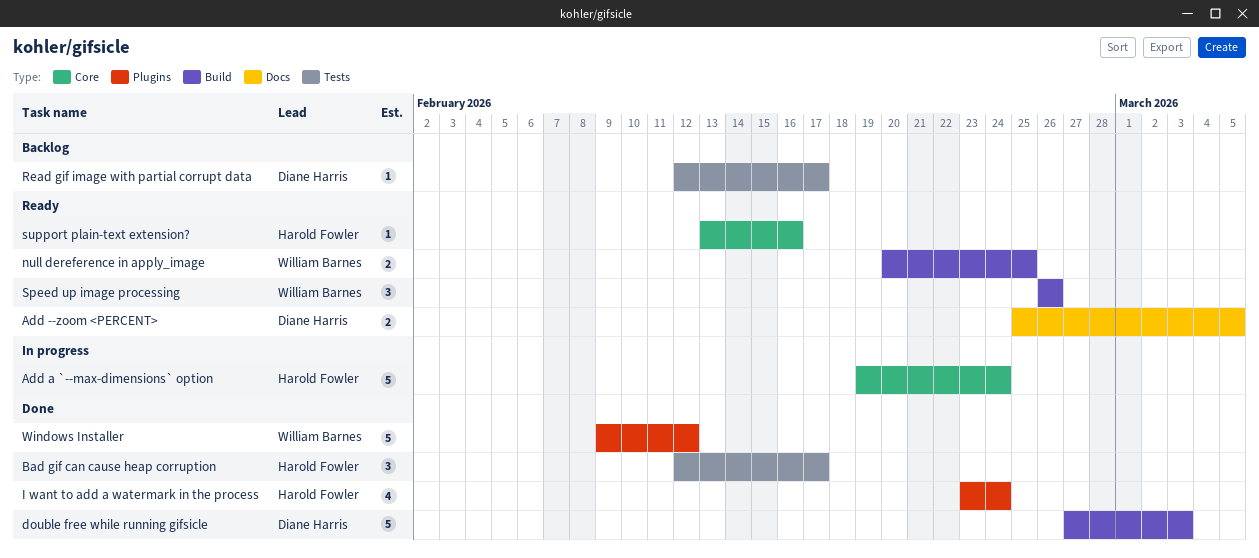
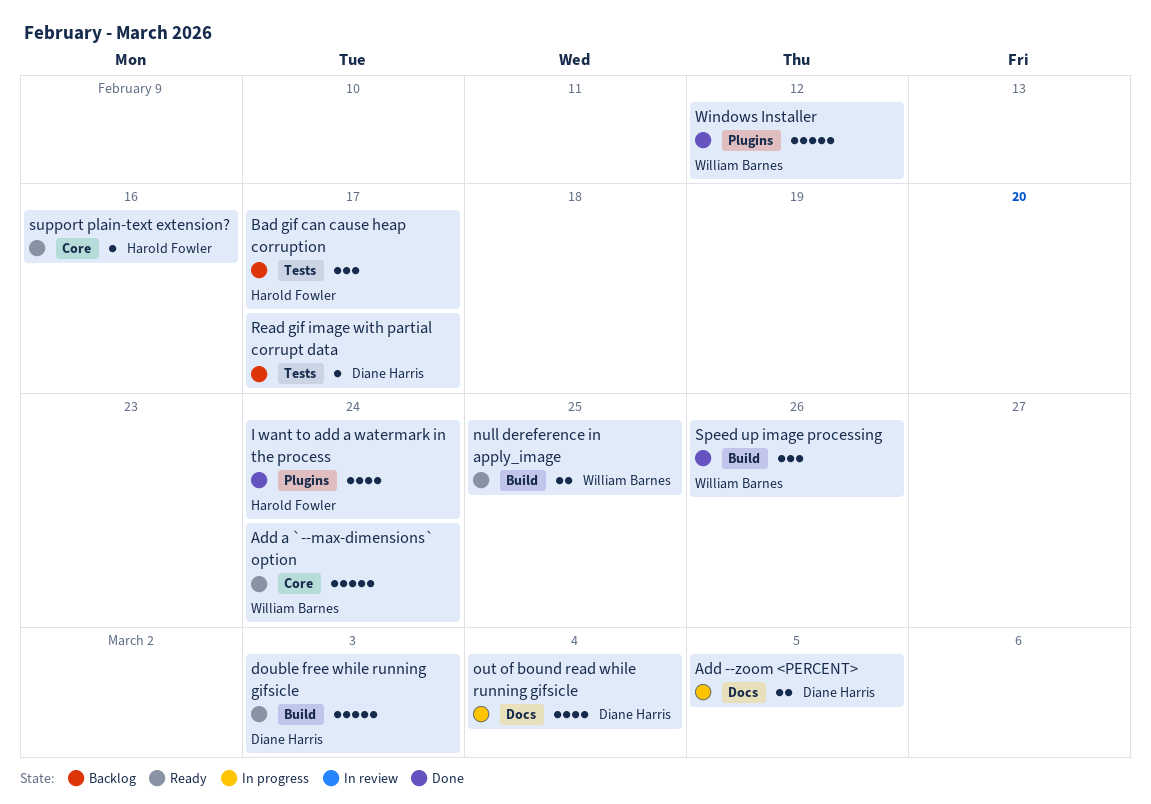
Add --zoom <PERCENT>, status: Ready -> In progress
Add a `--max-dimensions` option, status: In progress -> Ready
Add a `--max-dimensions` option, owner: Harold Fowler -> William Barnes
Bad gif can cause heap corruption, status: Done -> Backlog
double free while running gifsicle, status: Done -> Ready
out of bound read while running gifsicle: none -> present
Speed up image processing, status: Ready -> Done

